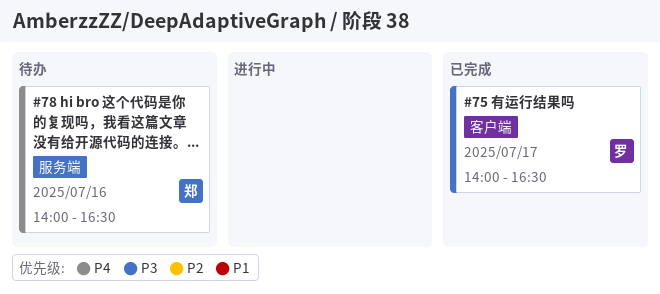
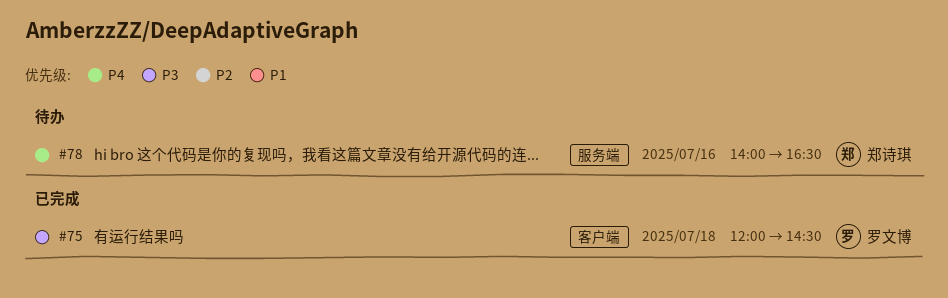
#75, day: Jul 17 -> Jul 18
#75, begins: 14:00 -> 12:00
#75, ends: 16:30 -> 14:30

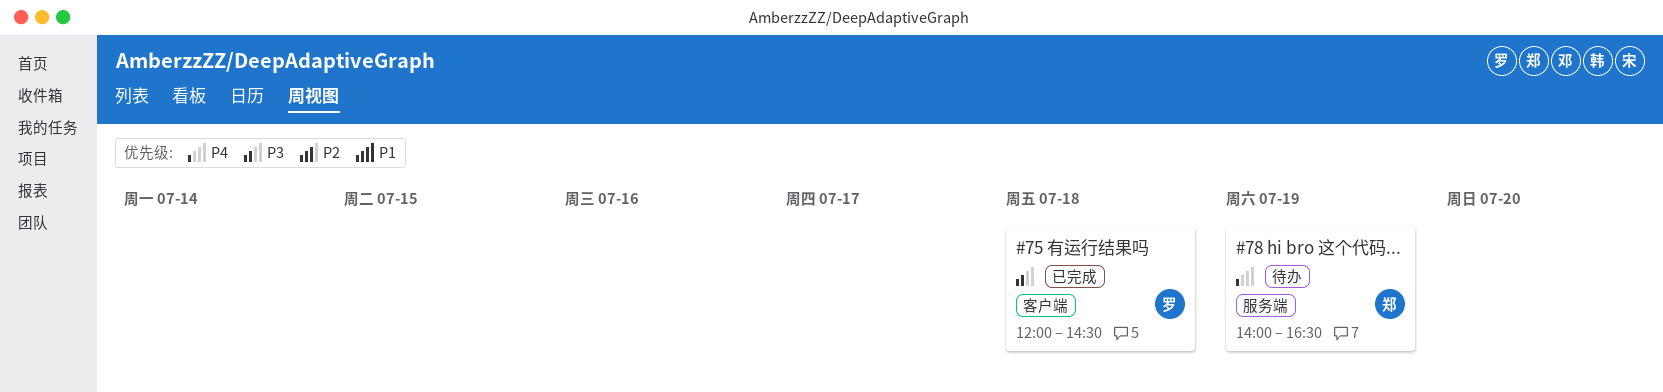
#78, day: Jul 16 -> Jul 19

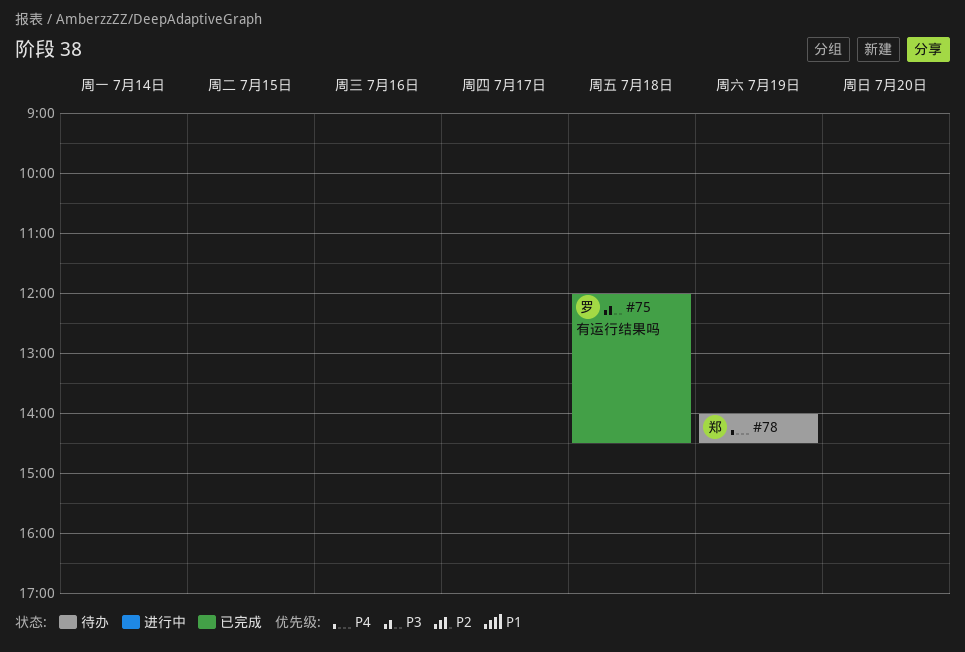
#78, ends: 16:30 -> 14:30

